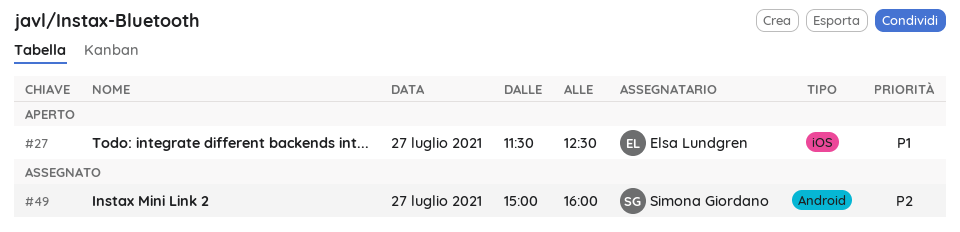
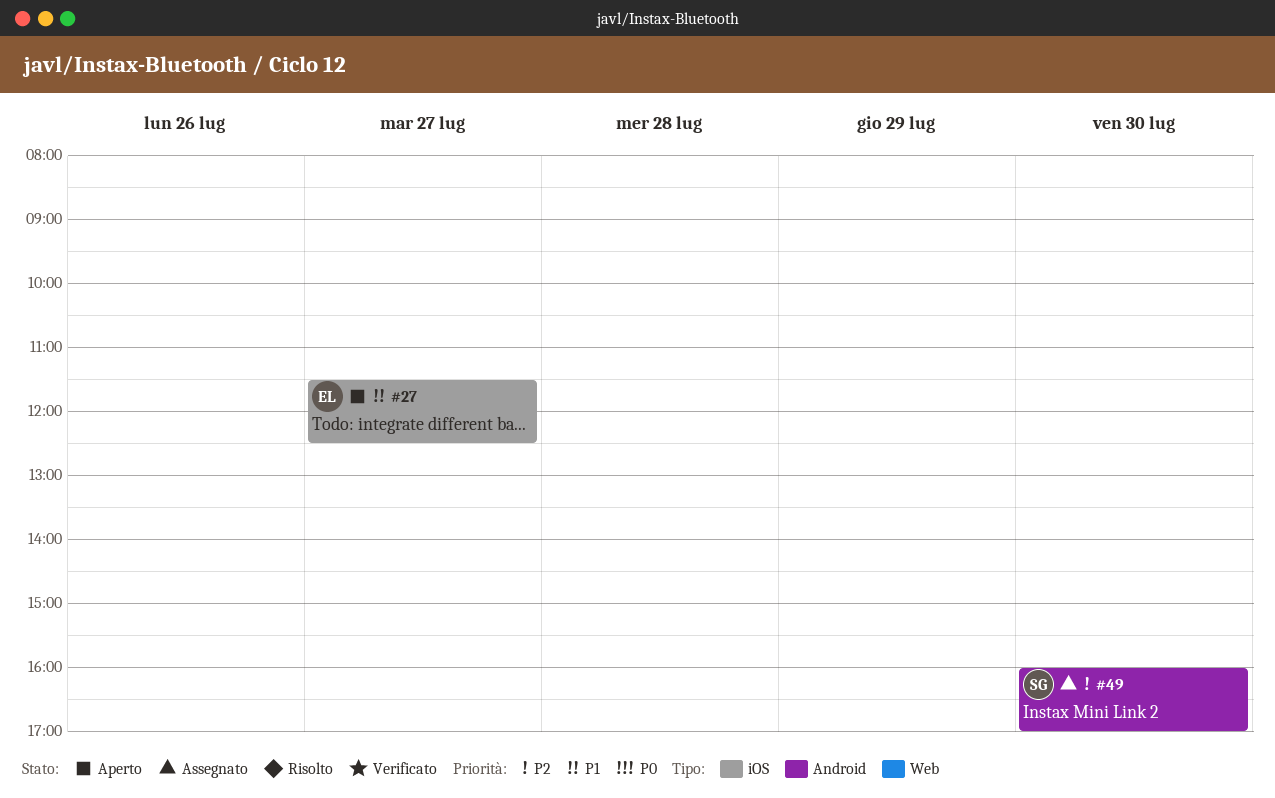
#49, day: Jul 27 -> Jul 30
#49, begins: 15:00 -> 16:00
#49, ends: 16:00 -> 17:00

